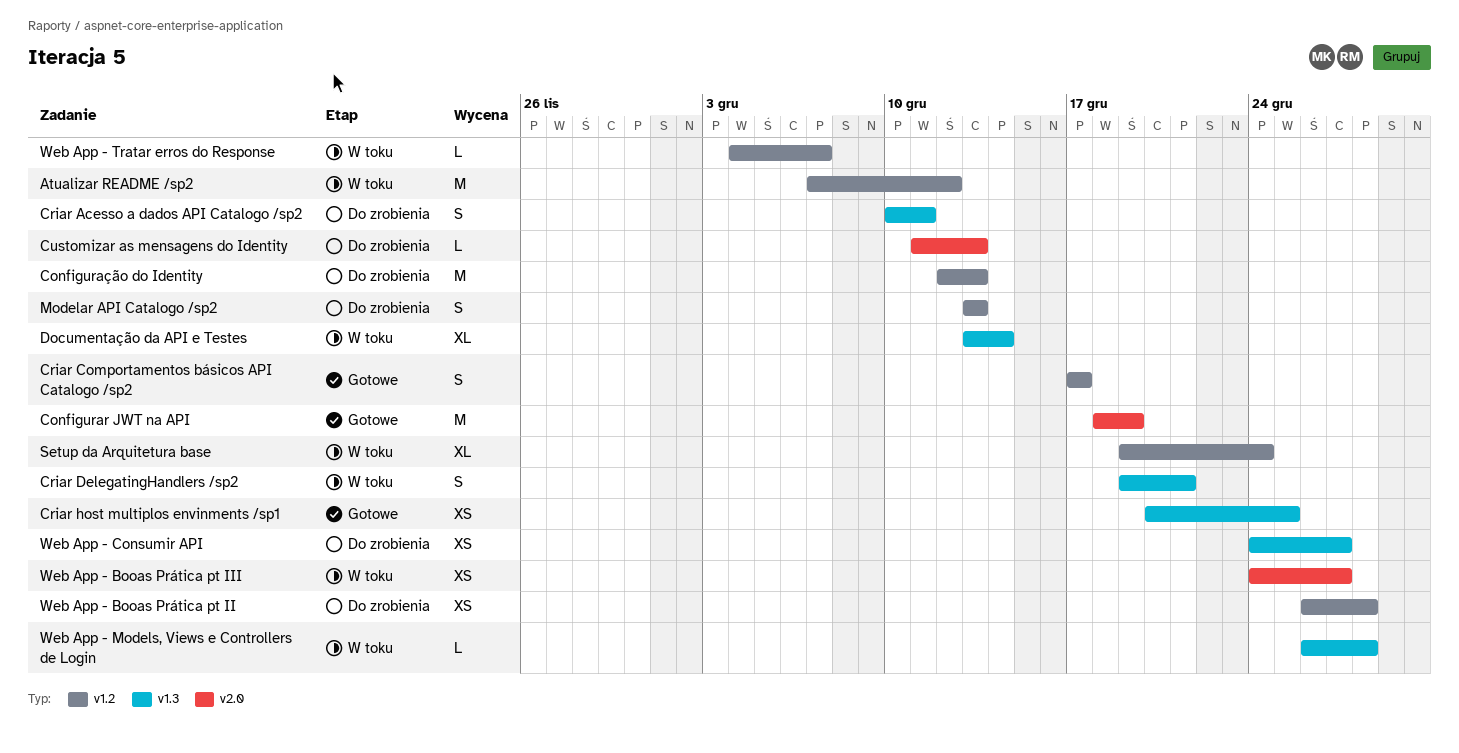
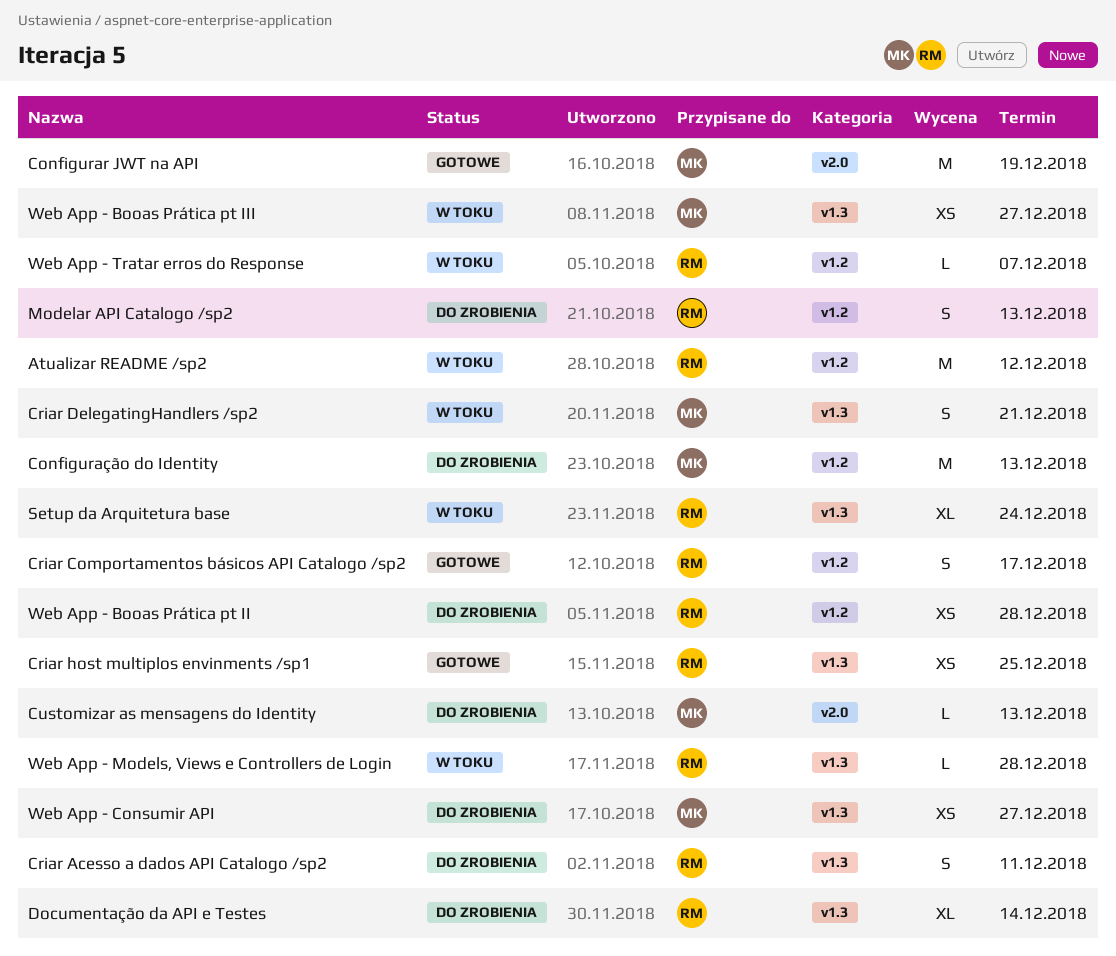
Documentação da API e Testes, status: W toku -> Do zrobienia
Setup da Arquitetura base, label: v1.2 -> v1.3
Web App - Booas Prática pt III, label: v2.0 -> v1.3

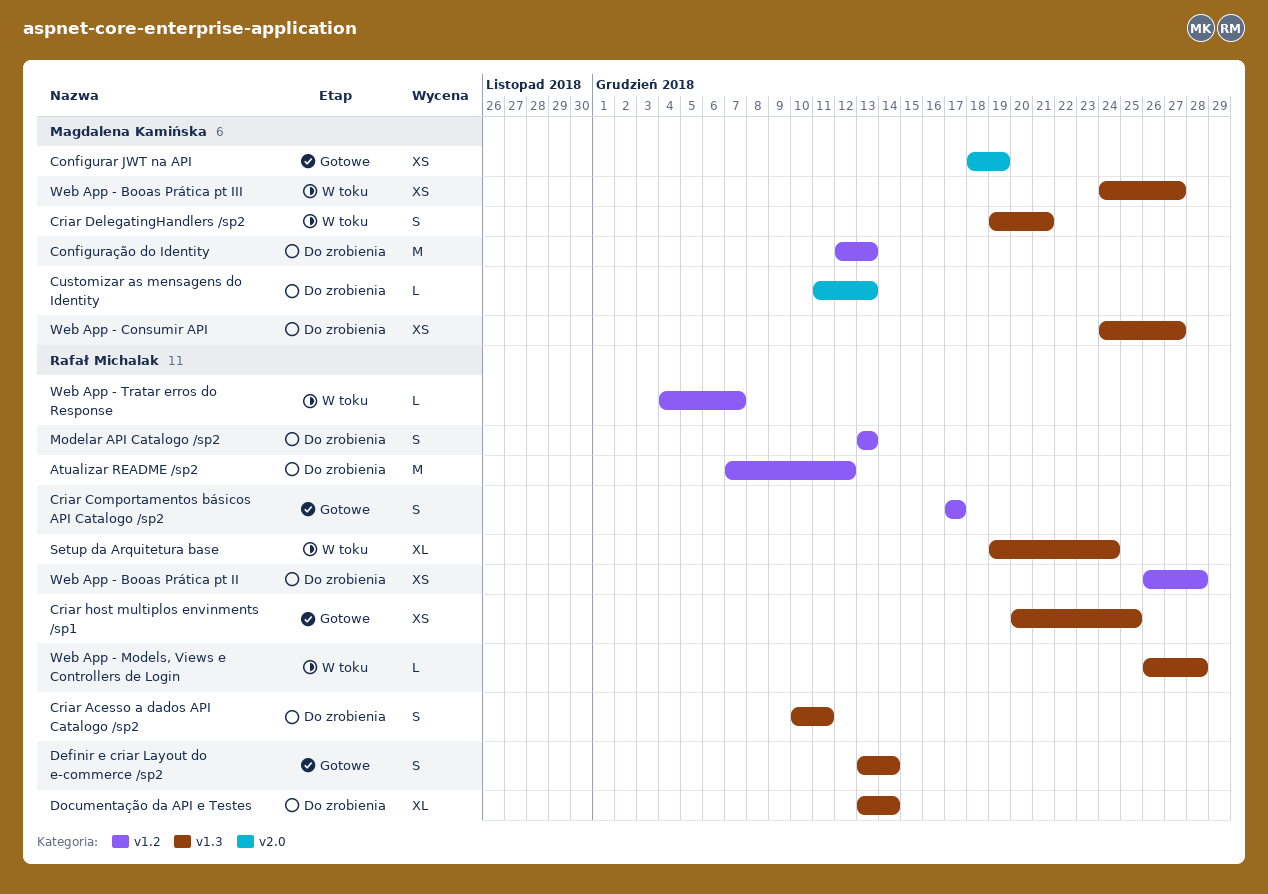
Atualizar README /sp2, status: W toku -> Do zrobienia
Configurar JWT na API, estimate: M -> XS
Definir e criar Layout do e-commerce /sp2: none -> present

